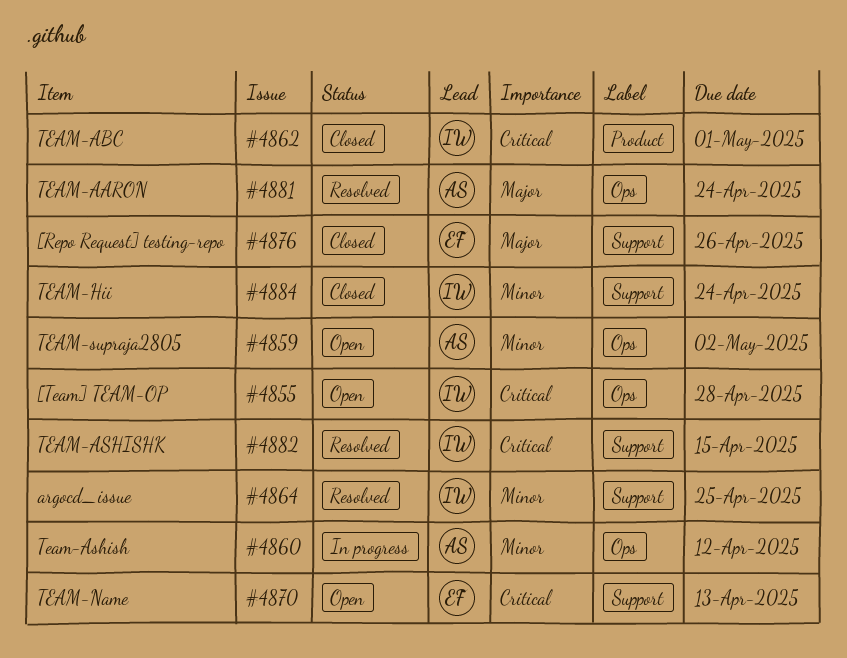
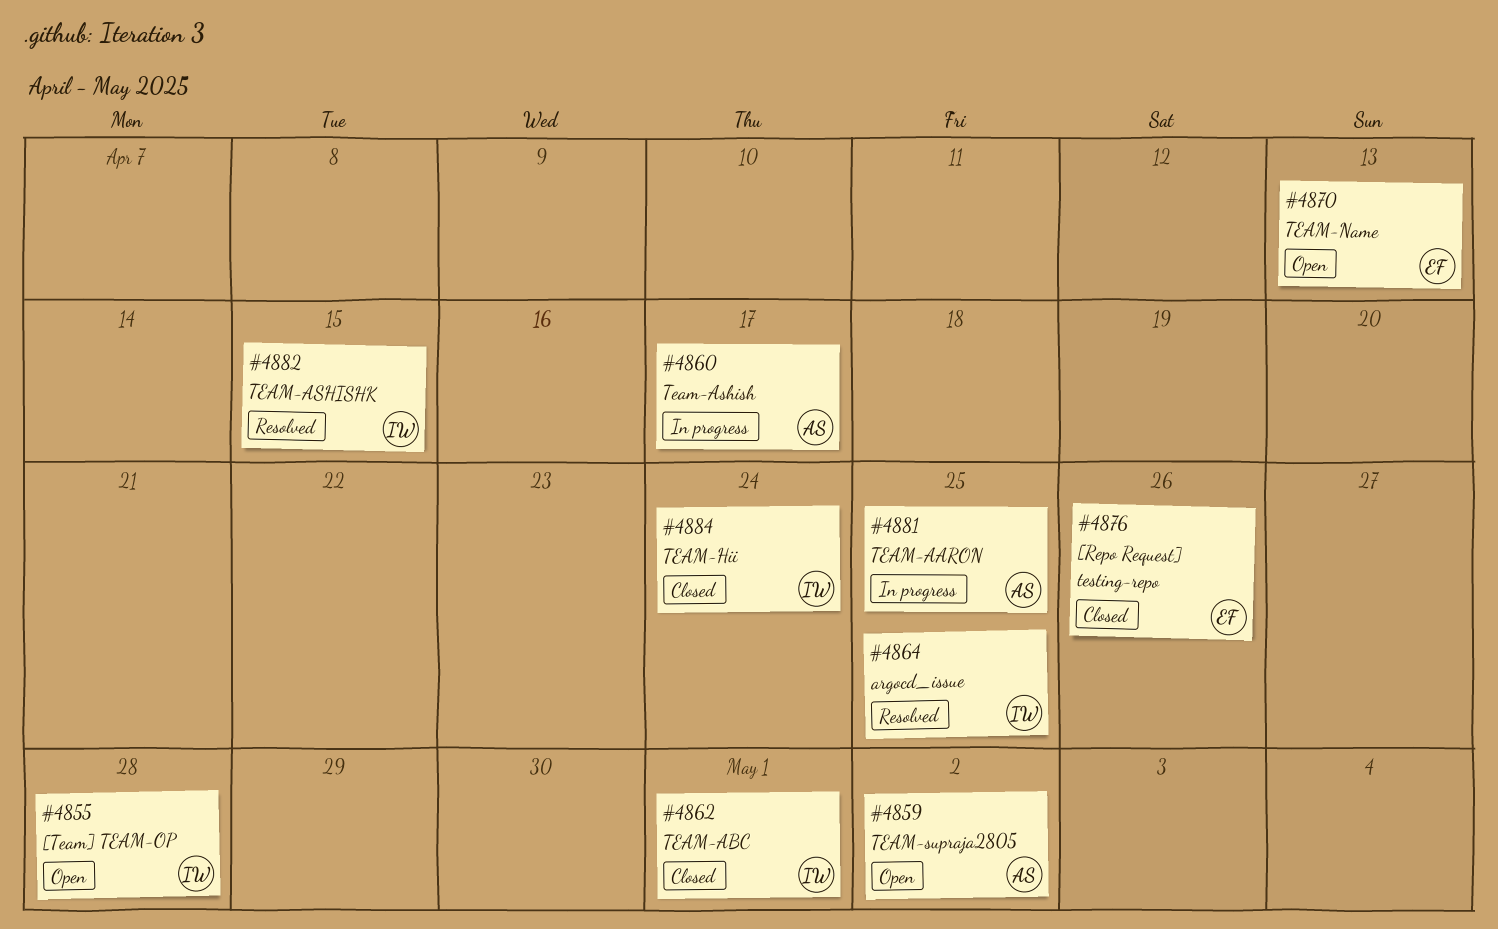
#4860, due: Apr 12 -> Apr 17
#4881, status: Resolved -> In progress
#4881, due: Apr 24 -> Apr 25

